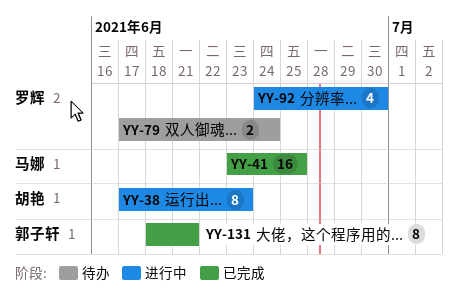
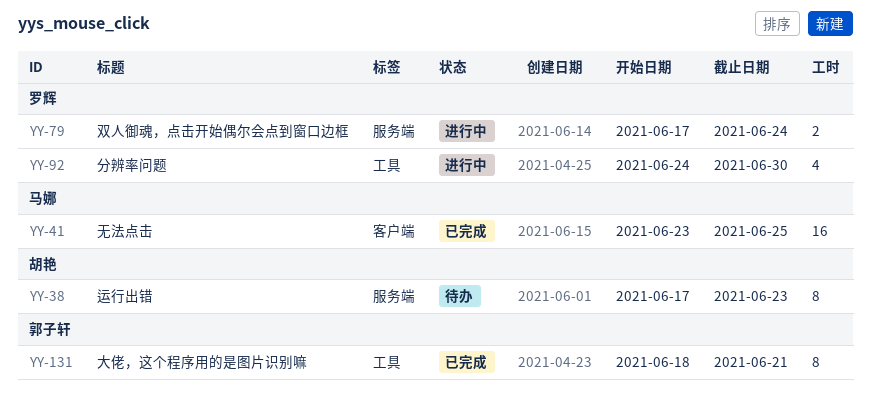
YY-38, status: 进行中 -> 待办
YY-79, status: 待办 -> 进行中

